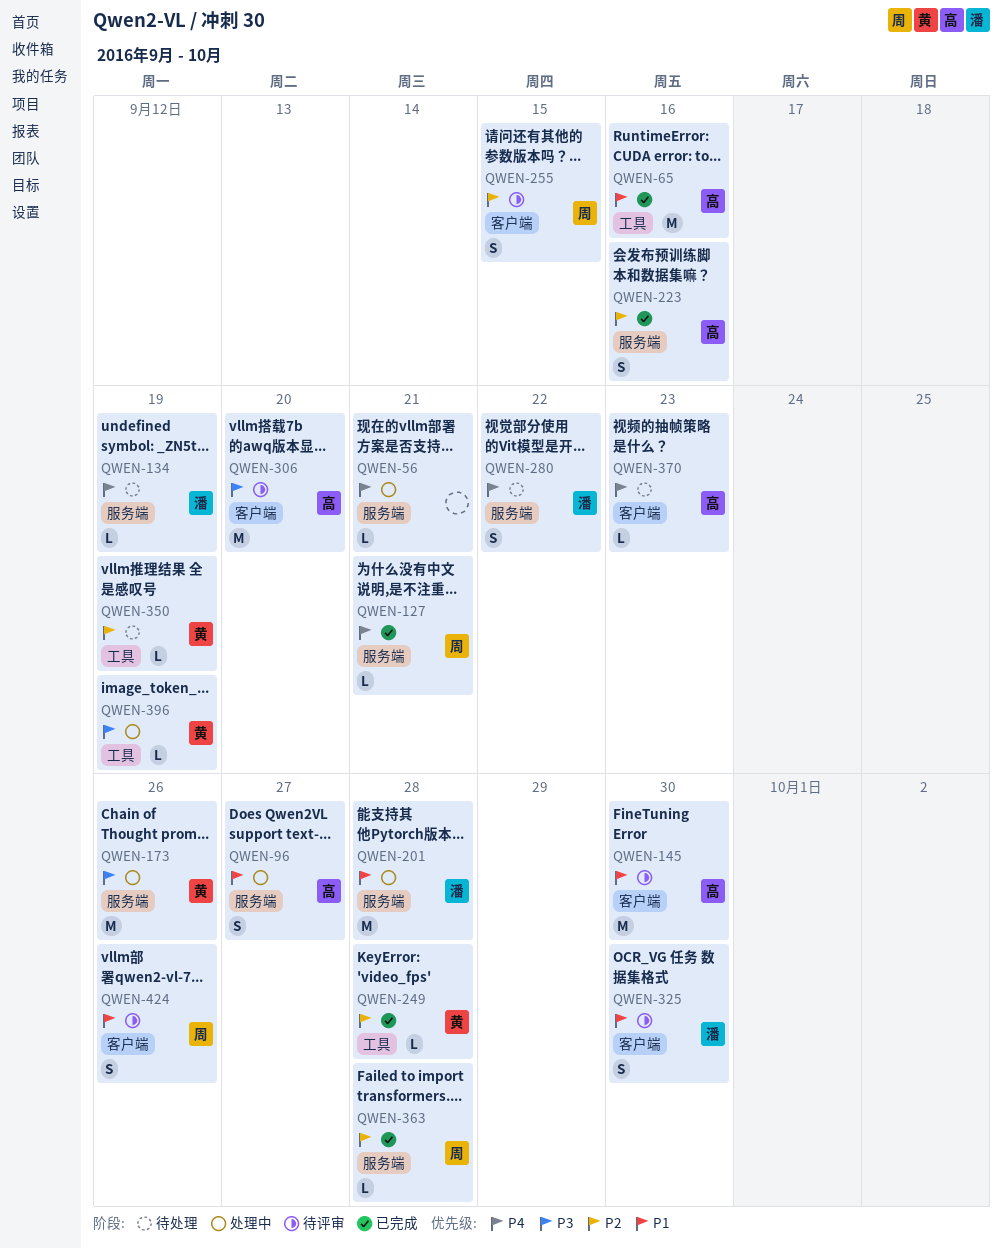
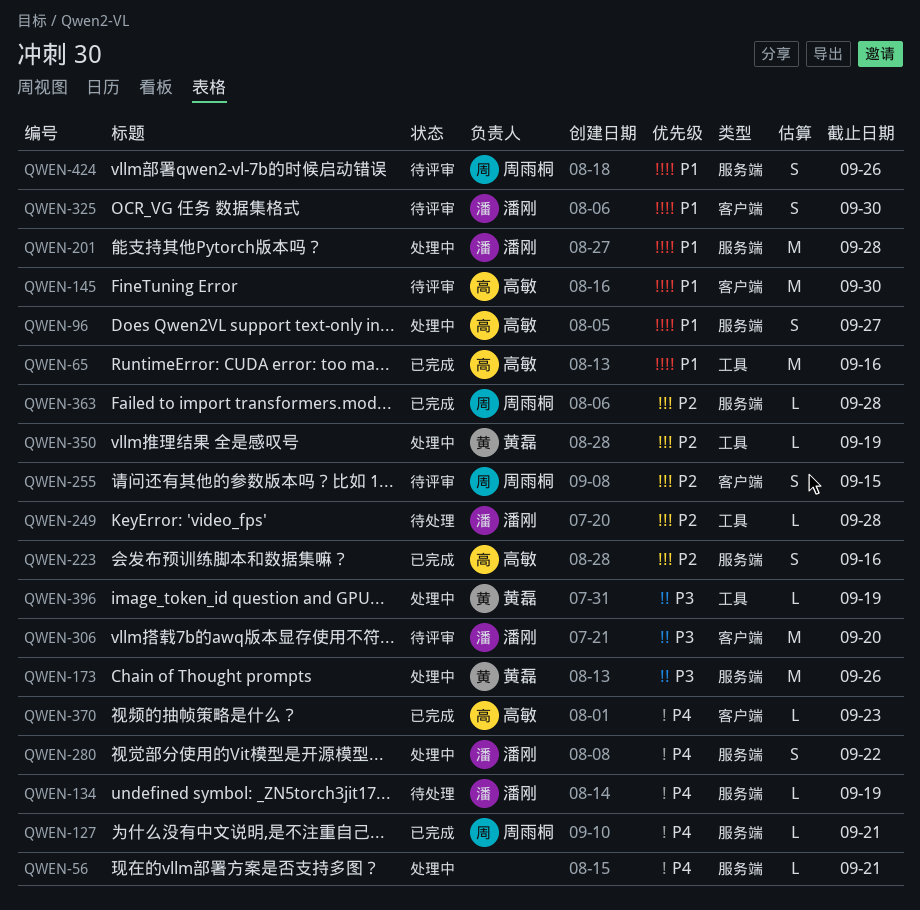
QWEN-249, status: 已完成 -> 待处理
QWEN-249, owner: 黄磊 -> 潘刚
QWEN-280, status: 待处理 -> 处理中
QWEN-306, owner: 高敏 -> 潘刚
QWEN-350, status: 待处理 -> 处理中
QWEN-370, status: 待处理 -> 已完成
QWEN-424, label: 客户端 -> 服务端

